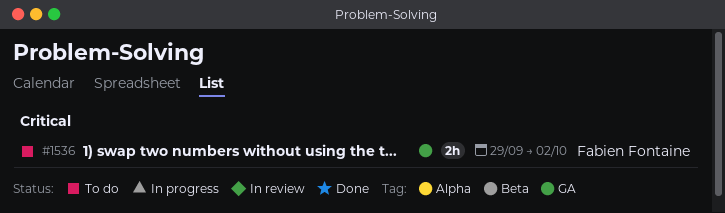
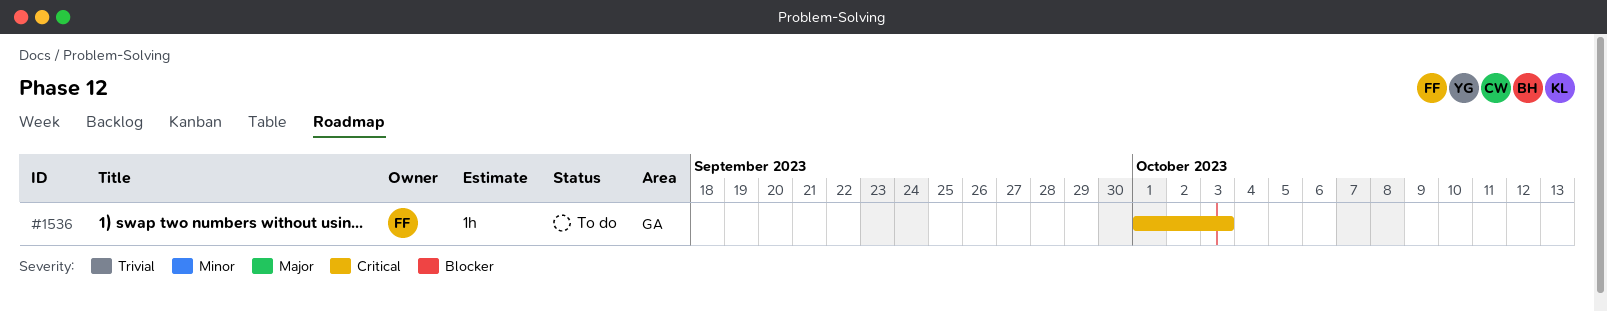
#1536, estimate: 2h -> 1h
#1536, start: Sep 29 -> Oct 1
#1536, due: Oct 2 -> Oct 3

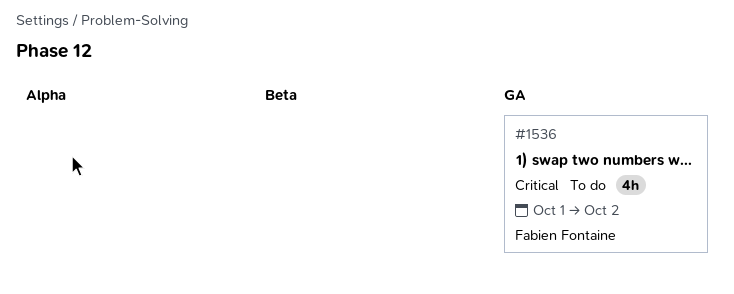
#1536, estimate: 1h -> 4h
#1536, due: Oct 3 -> Oct 2

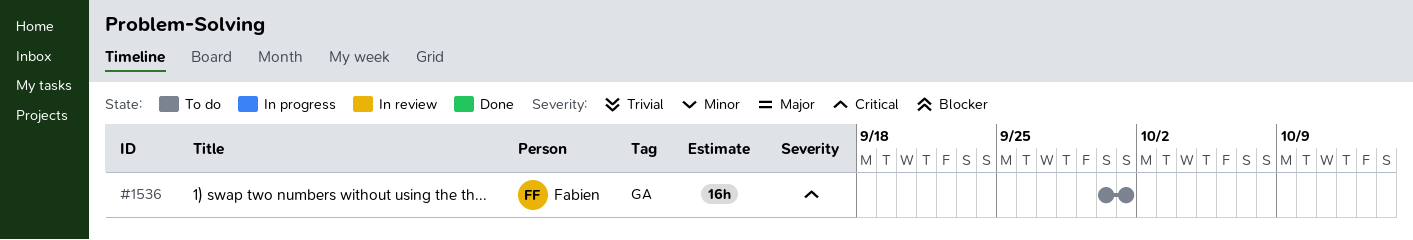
#1536, estimate: 4h -> 16h
#1536, start: Oct 1 -> Sep 30
#1536, due: Oct 2 -> Oct 1

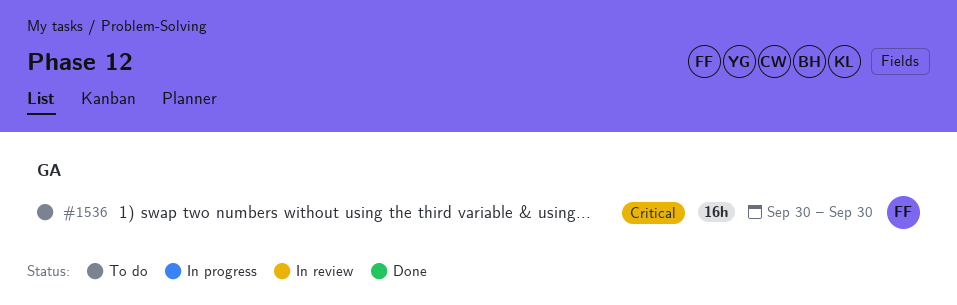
#1536, due: Oct 1 -> Sep 30

